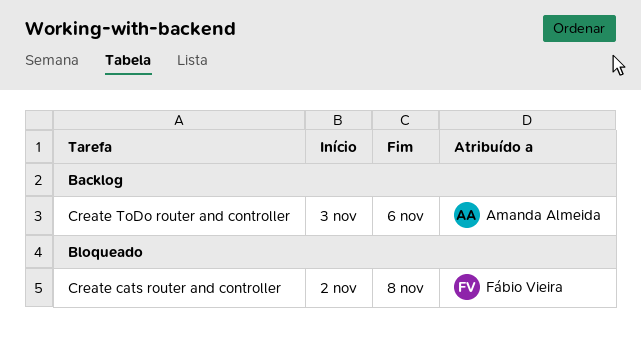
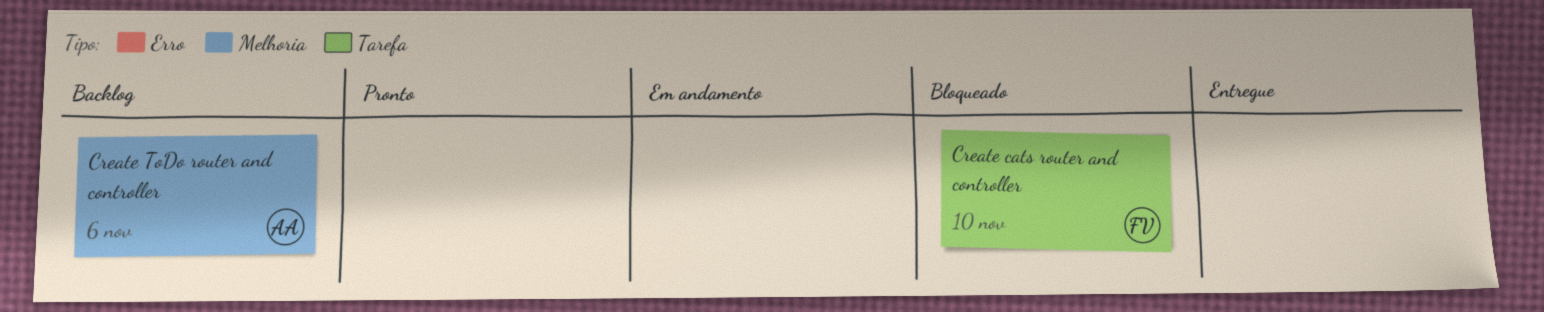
Create cats router and controller, due: Nov 8 -> Nov 10

